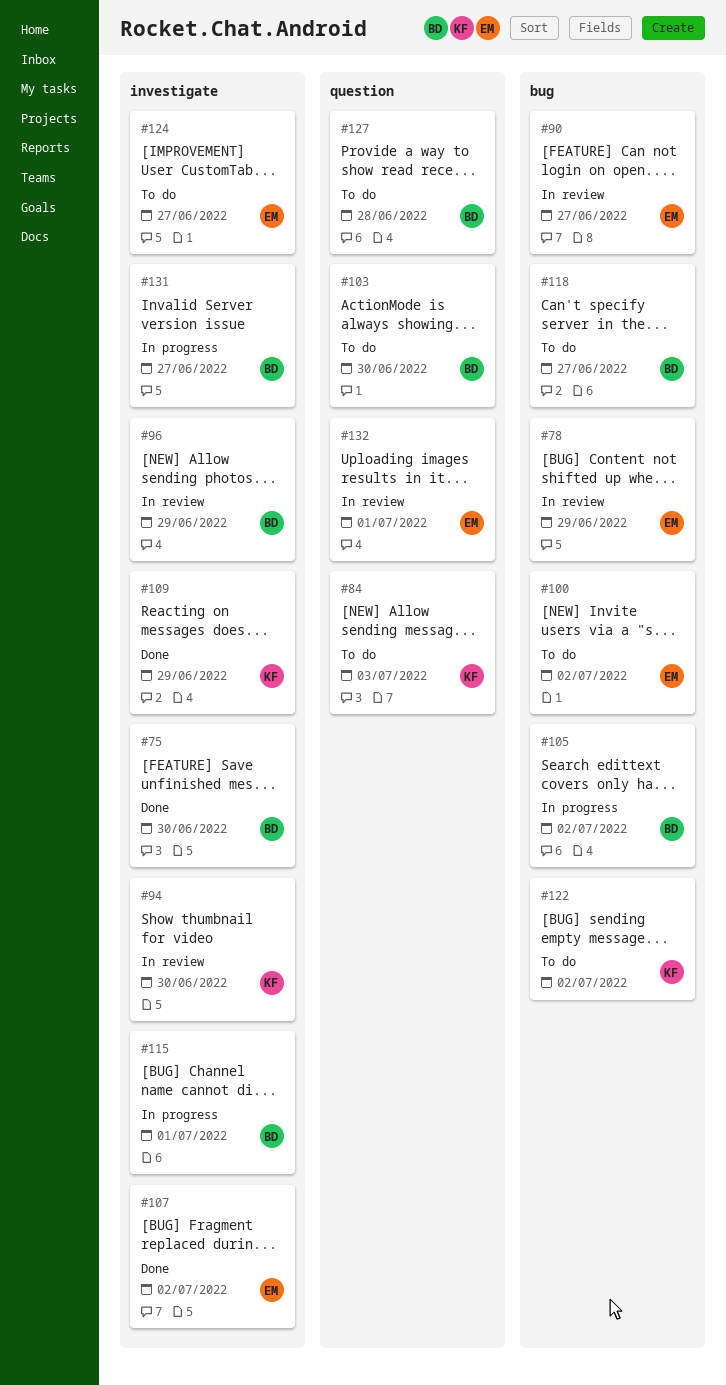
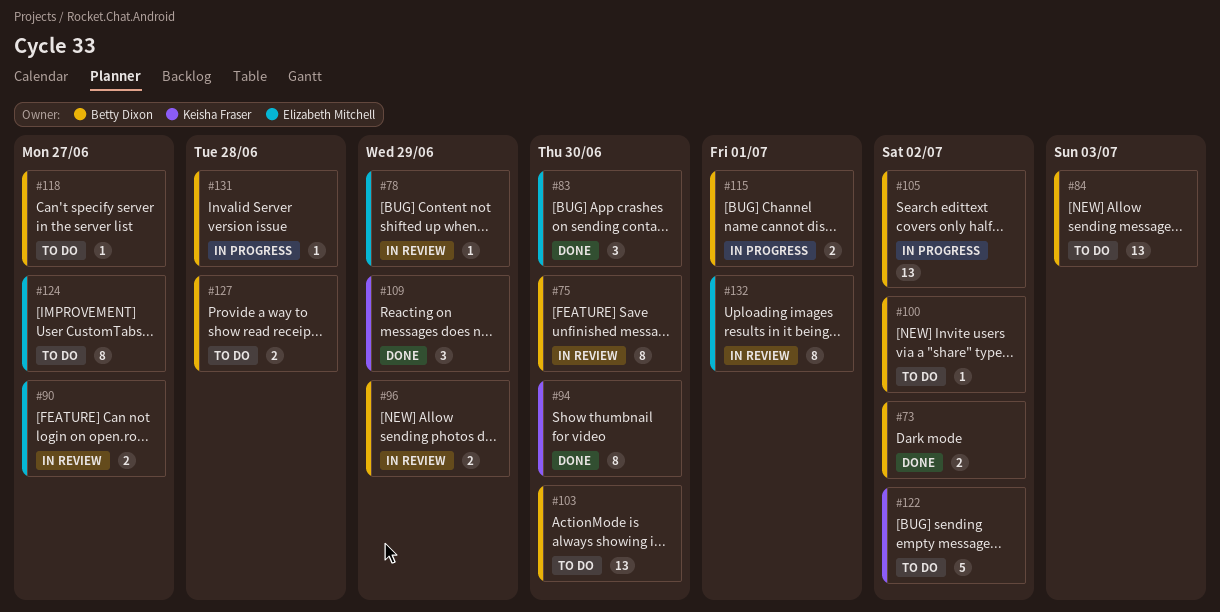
#73: none -> present
#75, status: Done -> In review
#83: none -> present
#84, owner: Keisha Fraser -> Betty Dixon
#94, status: In review -> Done
#100, owner: Elizabeth Mitchell -> Betty Dixon
#107: present -> none
#131, due: Jun 27 -> Jun 28

